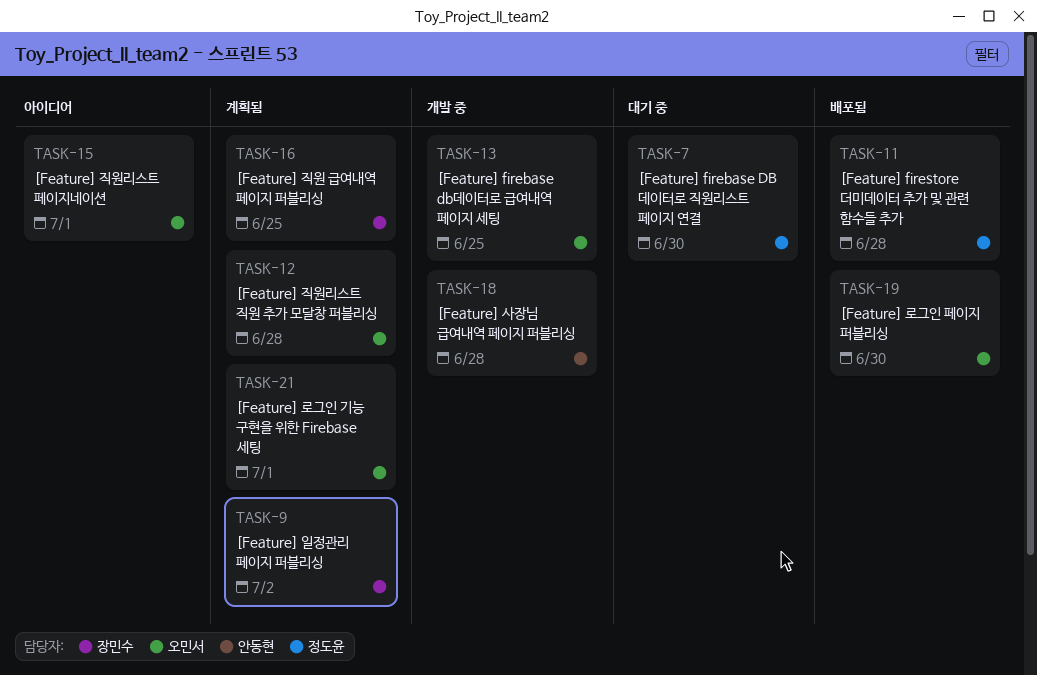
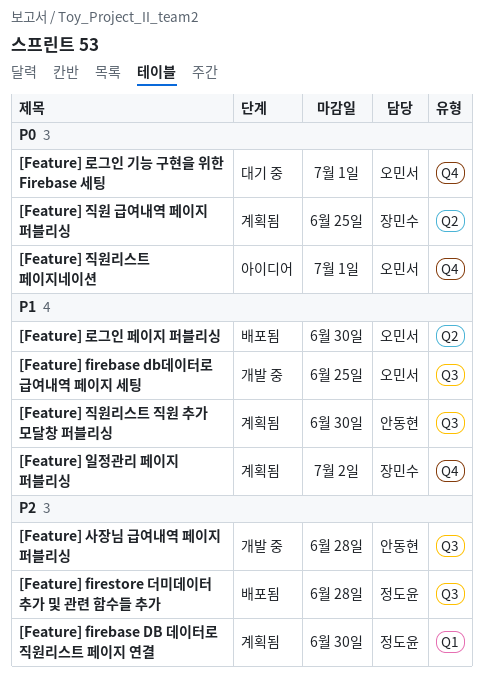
[Feature] firebase DB 데이터로 직원리스트 페이지 연결, status: 대기 중 -> 계획됨
[Feature] 로그인 기능 구현을 위한 Firebase 세팅, status: 계획됨 -> 대기 중
[Feature] 직원리스트 직원 추가 모달창 퍼블리싱, owner: 오민서 -> 안동현
[Feature] 직원리스트 직원 추가 모달창 퍼블리싱, due: Jun 28 -> Jun 30

